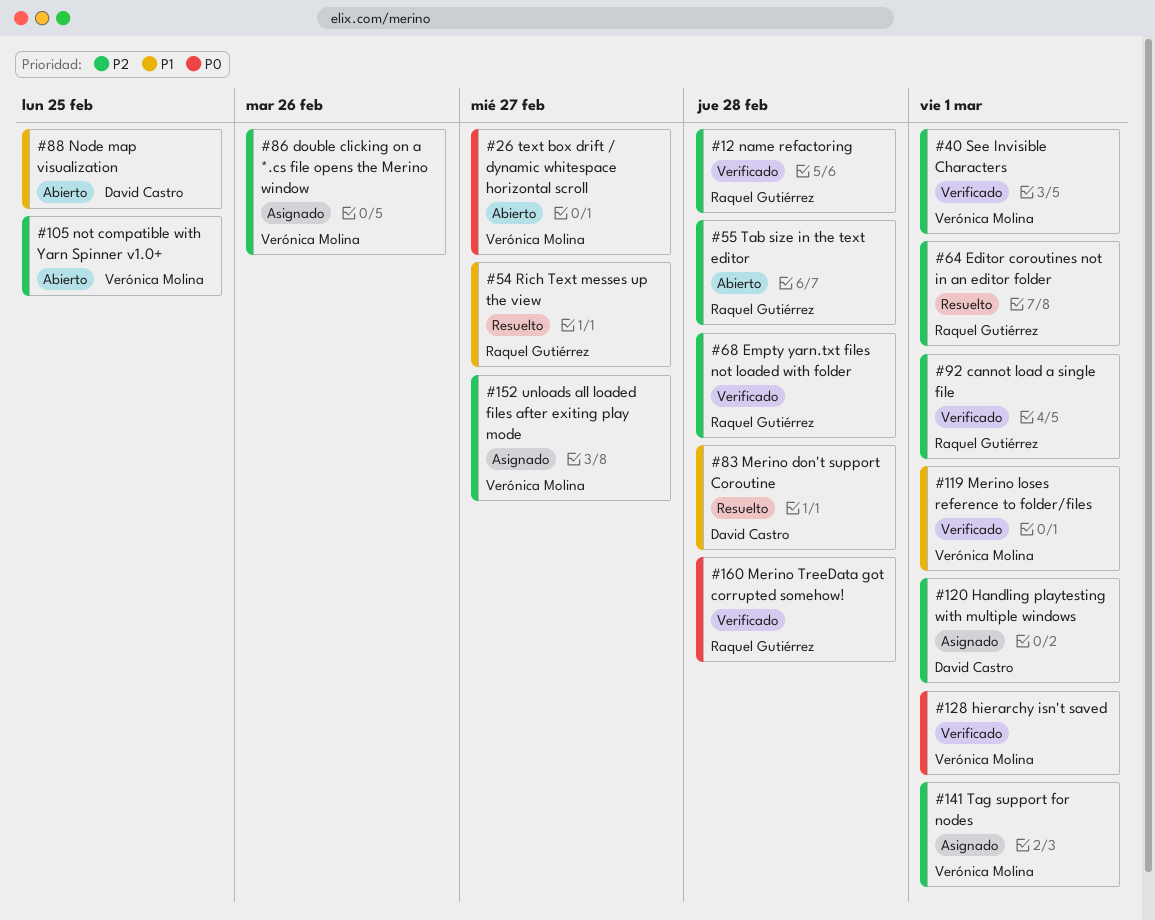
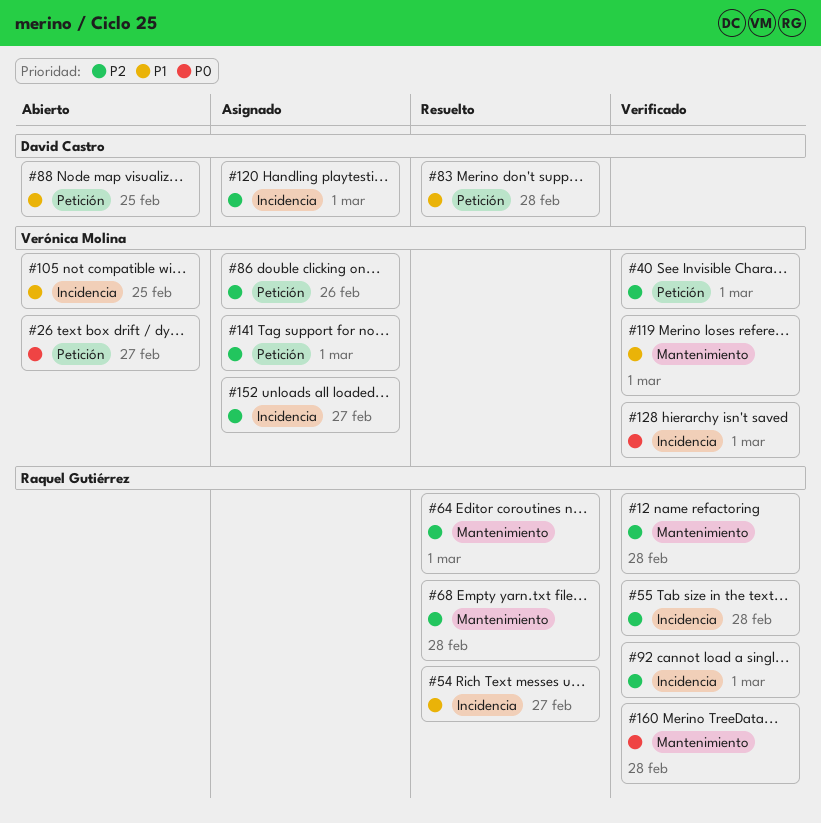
#55, status: Abierto -> Verificado
#68, status: Verificado -> Resuelto
#105, priority: P2 -> P1

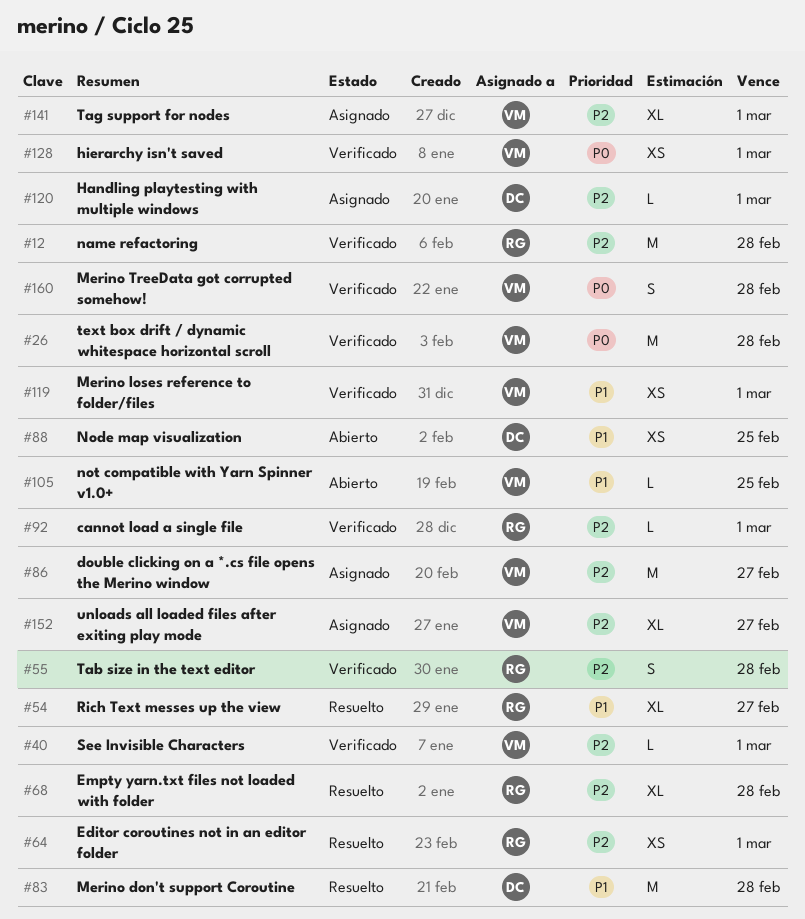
#26, status: Abierto -> Verificado
#26, due: Feb 27 -> Feb 28
#86, due: Feb 26 -> Feb 27
#160, owner: Raquel Gutiérrez -> Verónica Molina

